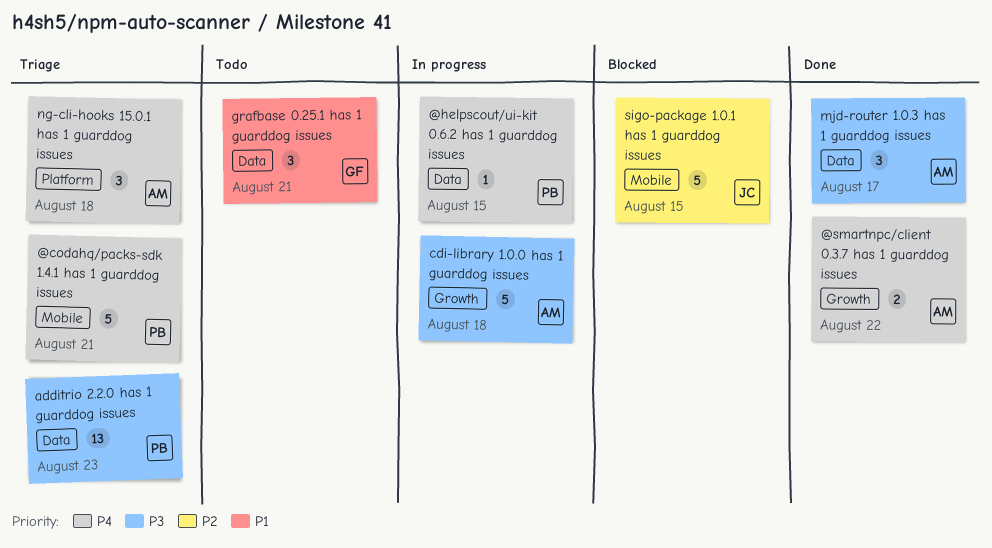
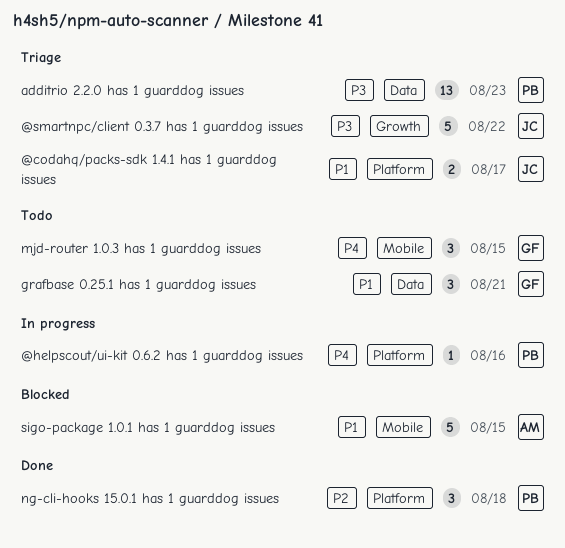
@codahq/packs-sdk 1.4.1 has 1 guarddog issues, owner: PB -> JC
@codahq/packs-sdk 1.4.1 has 1 guarddog issues, priority: P4 -> P1
@codahq/packs-sdk 1.4.1 has 1 guarddog issues, label: Mobile -> Platform
@codahq/packs-sdk 1.4.1 has 1 guarddog issues, estimate: 5 -> 2
@codahq/packs-sdk 1.4.1 has 1 guarddog issues, due: Aug 21 -> Aug 17
@helpscout/ui-kit 0.6.2 has 1 guarddog issues, label: Data -> Platform
@helpscout/ui-kit 0.6.2 has 1 guarddog issues, due: Aug 15 -> Aug 16
@smartnpc/client 0.3.7 has 1 guarddog issues, status: Done -> Triage
@smartnpc/client 0.3.7 has 1 guarddog issues, owner: AM -> JC
@smartnpc/client 0.3.7 has 1 guarddog issues, priority: P4 -> P3
@smartnpc/client 0.3.7 has 1 guarddog issues, estimate: 2 -> 5
cdi-library 1.0.0 has 1 guarddog issues: present -> none
mjd-router 1.0.3 has 1 guarddog issues, status: Done -> Todo
mjd-router 1.0.3 has 1 guarddog issues, owner: AM -> GF
mjd-router 1.0.3 has 1 guarddog issues, priority: P3 -> P4
mjd-router 1.0.3 has 1 guarddog issues, label: Data -> Mobile
mjd-router 1.0.3 has 1 guarddog issues, due: Aug 17 -> Aug 15
ng-cli-hooks 15.0.1 has 1 guarddog issues, status: Triage -> Done
ng-cli-hooks 15.0.1 has 1 guarddog issues, owner: AM -> PB
ng-cli-hooks 15.0.1 has 1 guarddog issues, priority: P4 -> P2
sigo-package 1.0.1 has 1 guarddog issues, owner: JC -> AM
sigo-package 1.0.1 has 1 guarddog issues, priority: P2 -> P1

